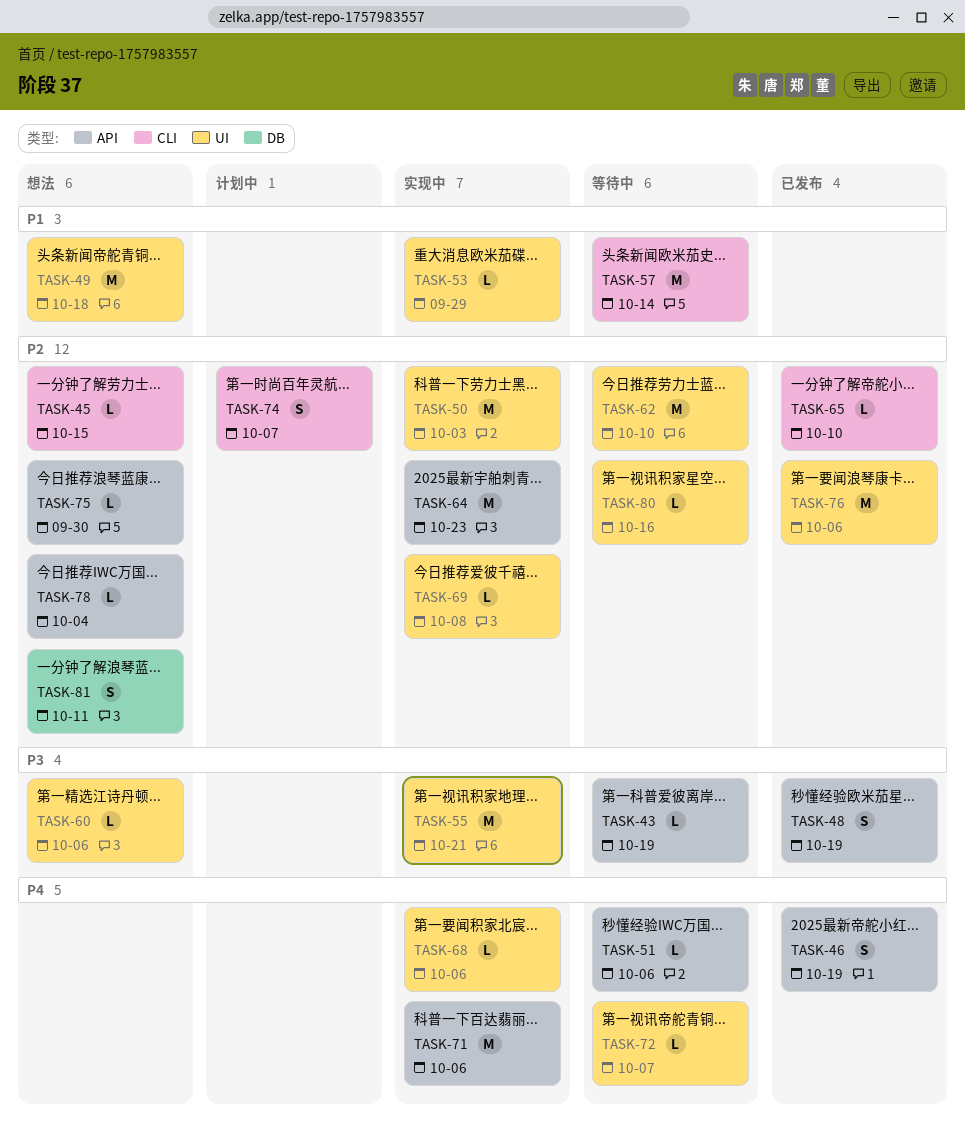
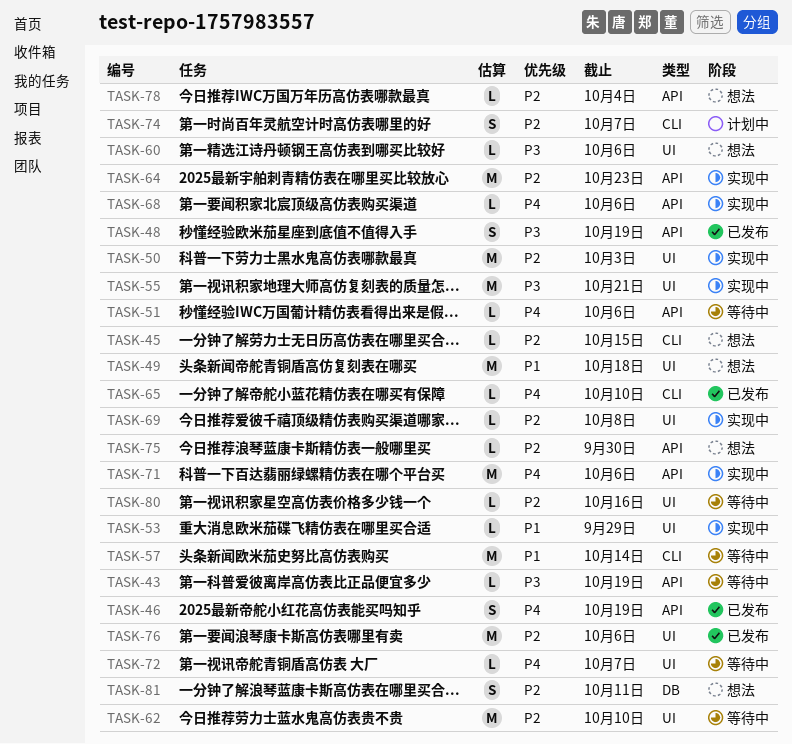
TASK-65, priority: P2 -> P4
TASK-68, label: UI -> API

